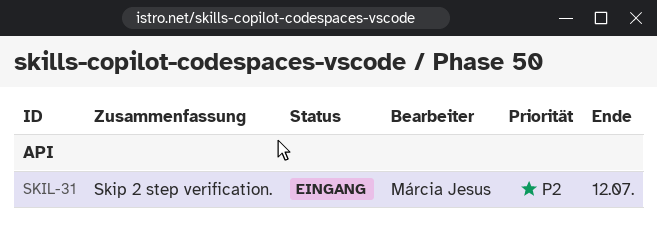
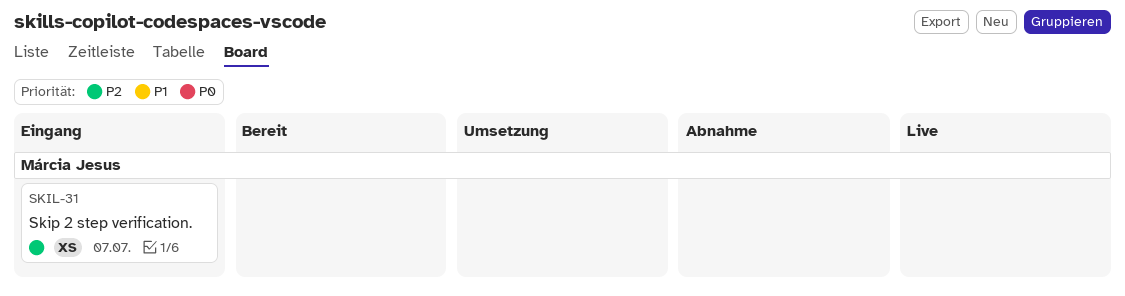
SKIL-31, due: Jul 12 -> Jul 7

